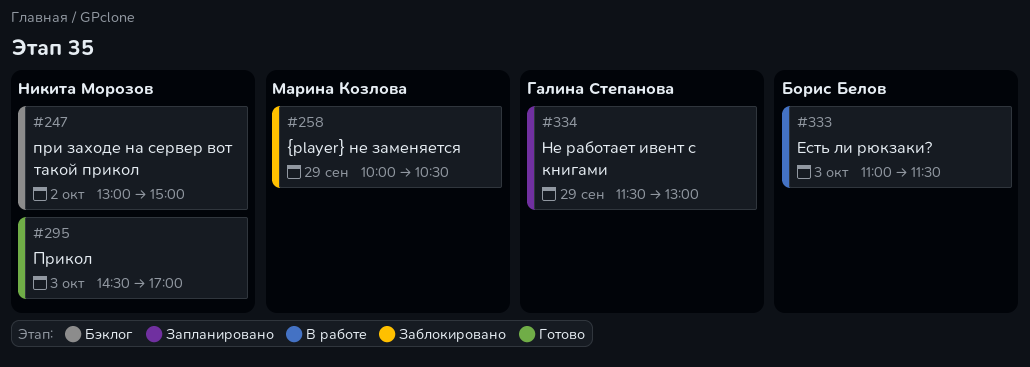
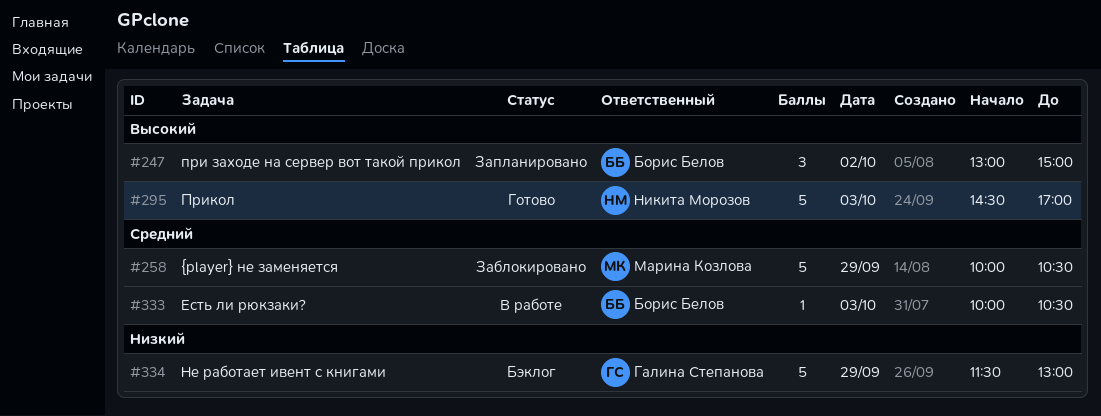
#247, status: Бэклог -> Запланировано
#247, owner: Никита Морозов -> Борис Белов
#333, begins: 11:00 -> 10:00
#333, ends: 11:30 -> 10:30
#334, status: Запланировано -> Бэклог

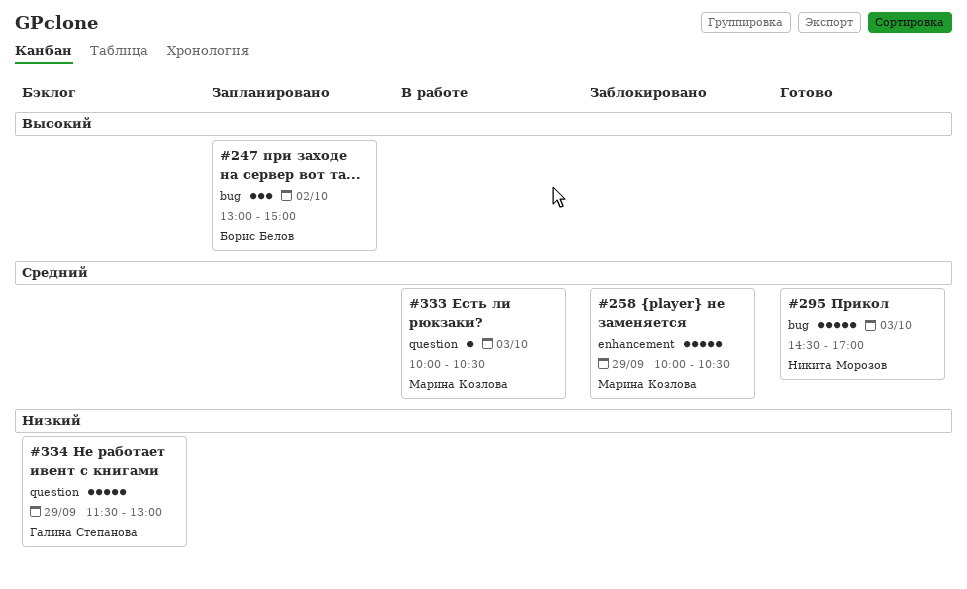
#295, priority: Высокий -> Средний
#333, owner: Борис Белов -> Марина Козлова

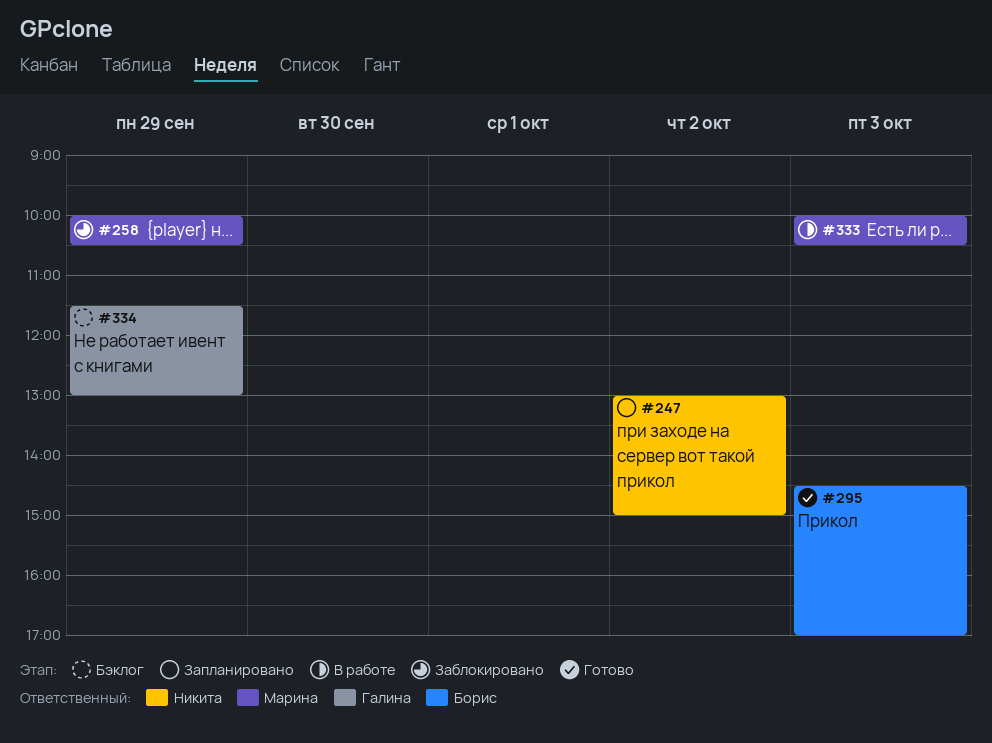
#247, owner: Борис Белов -> Никита Морозов
#295, owner: Никита Морозов -> Борис Белов

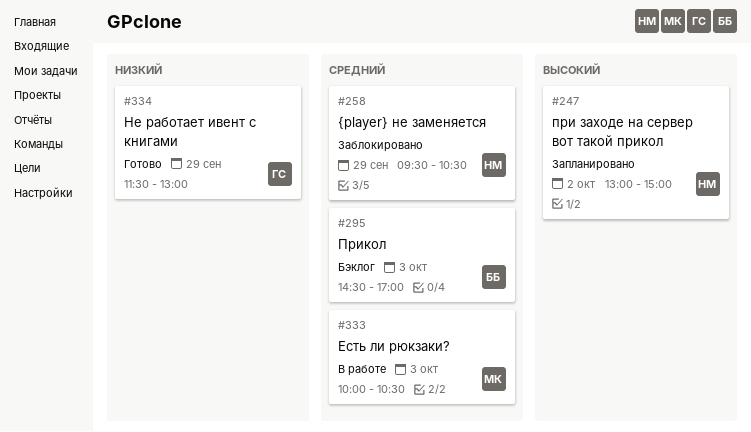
#258, owner: Марина -> Никита
#258, begins: 10:00 -> 09:30
#295, status: Готово -> Бэклог
#334, status: Бэклог -> Готово

